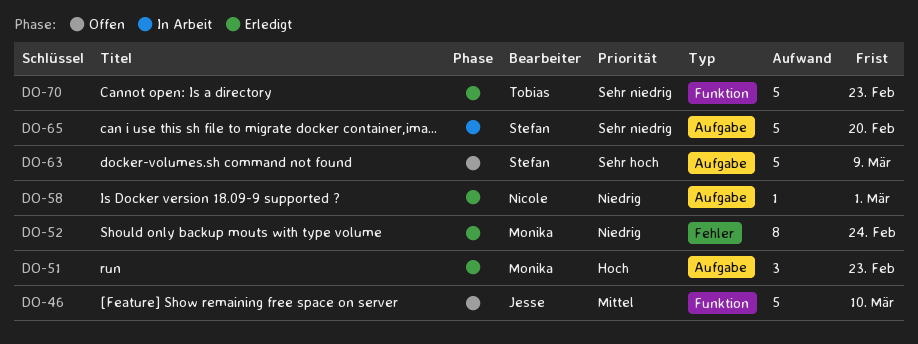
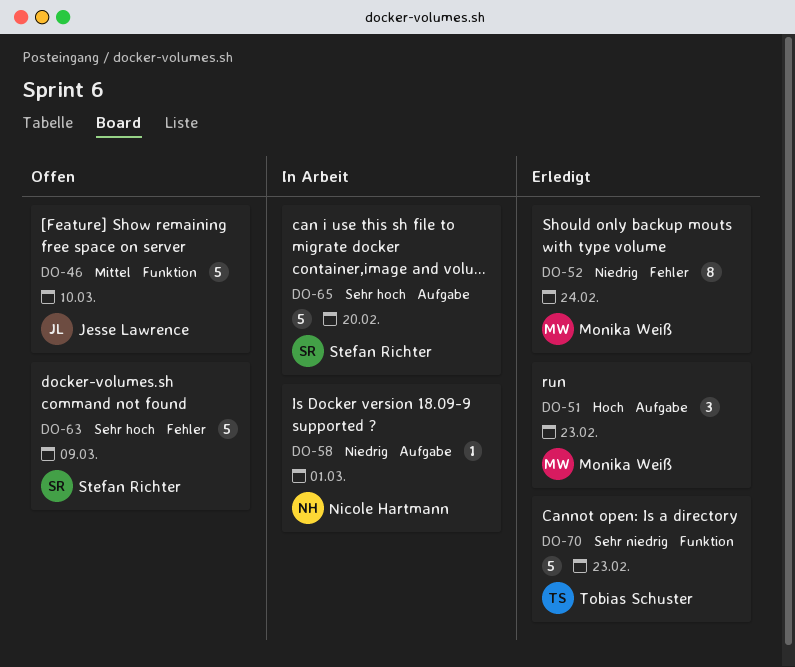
DO-58, status: Erledigt -> In Arbeit
DO-63, label: Aufgabe -> Fehler
DO-65, priority: Sehr niedrig -> Sehr hoch

